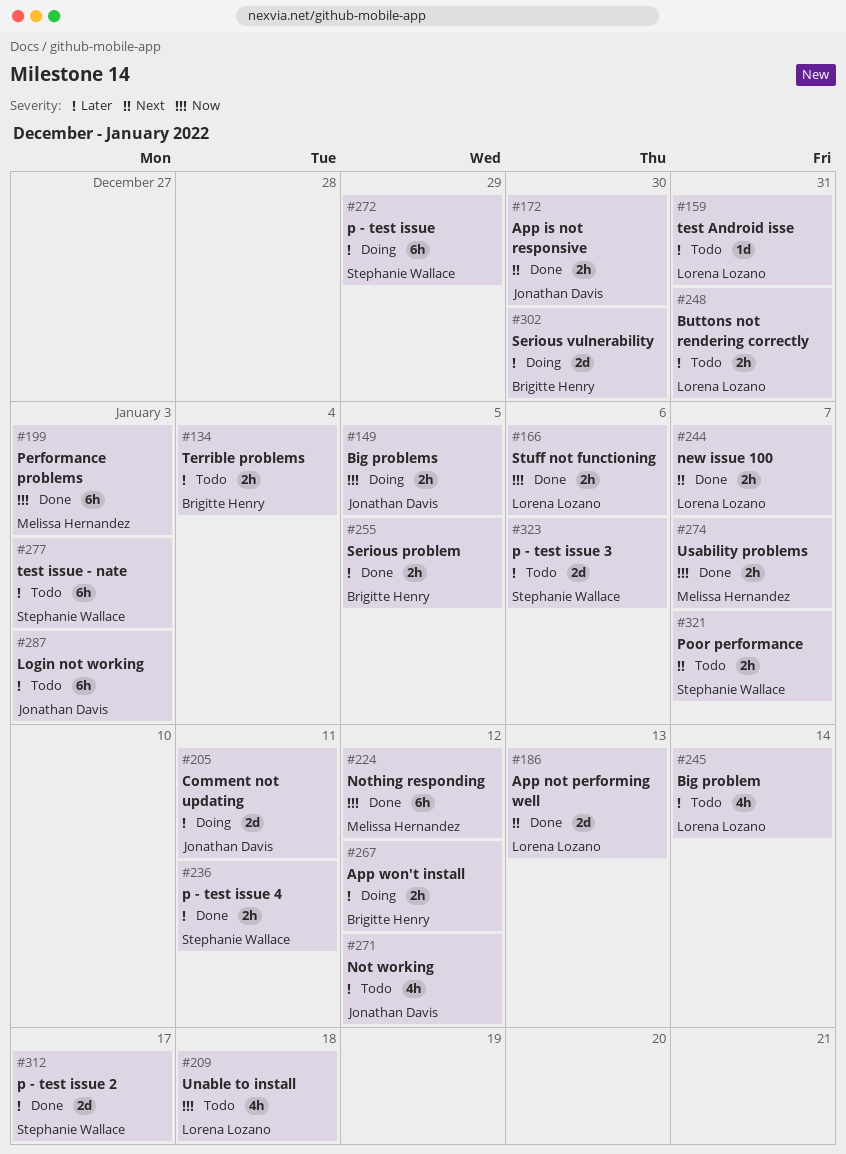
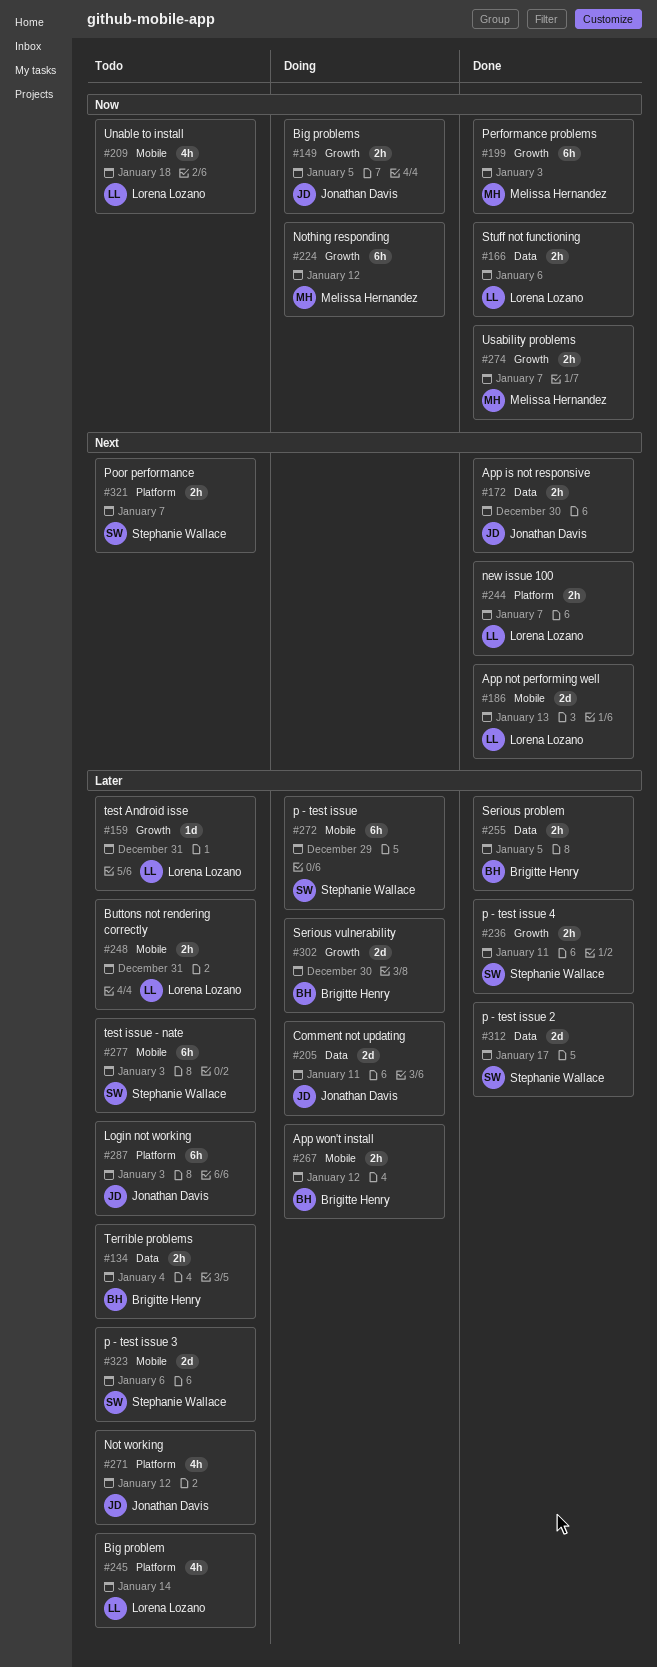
#224, status: Done -> Doing

